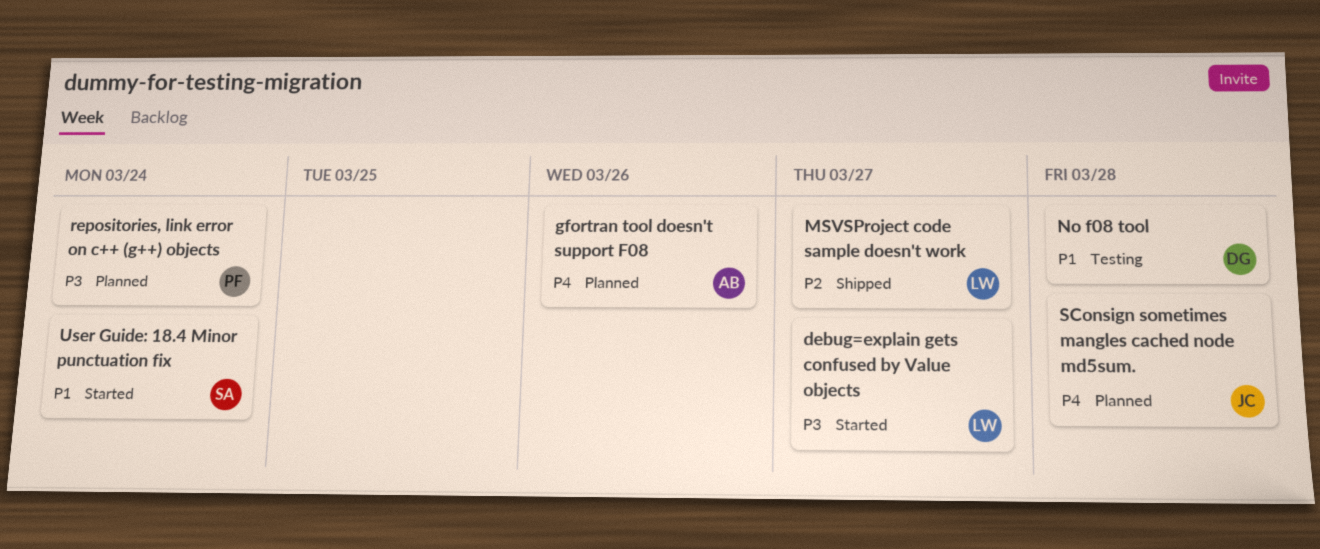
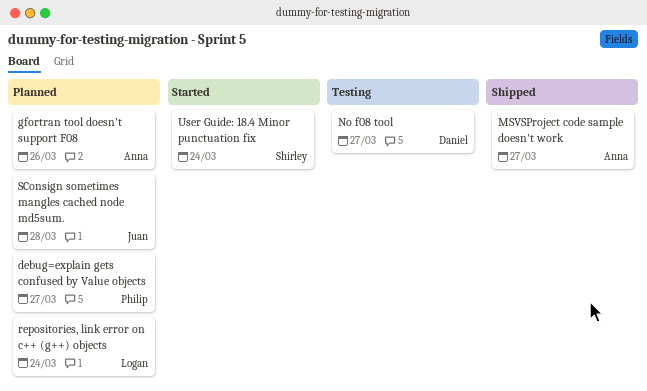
debug=explain gets confused by Value objects, status: Started -> Planned
debug=explain gets confused by Value objects, owner: Logan -> Philip
MSVSProject code sample doesn't work, owner: Logan -> Anna
No f08 tool, due: Mar 28 -> Mar 27
repositories, link error on c++ (g++) objects, owner: Philip -> Logan

